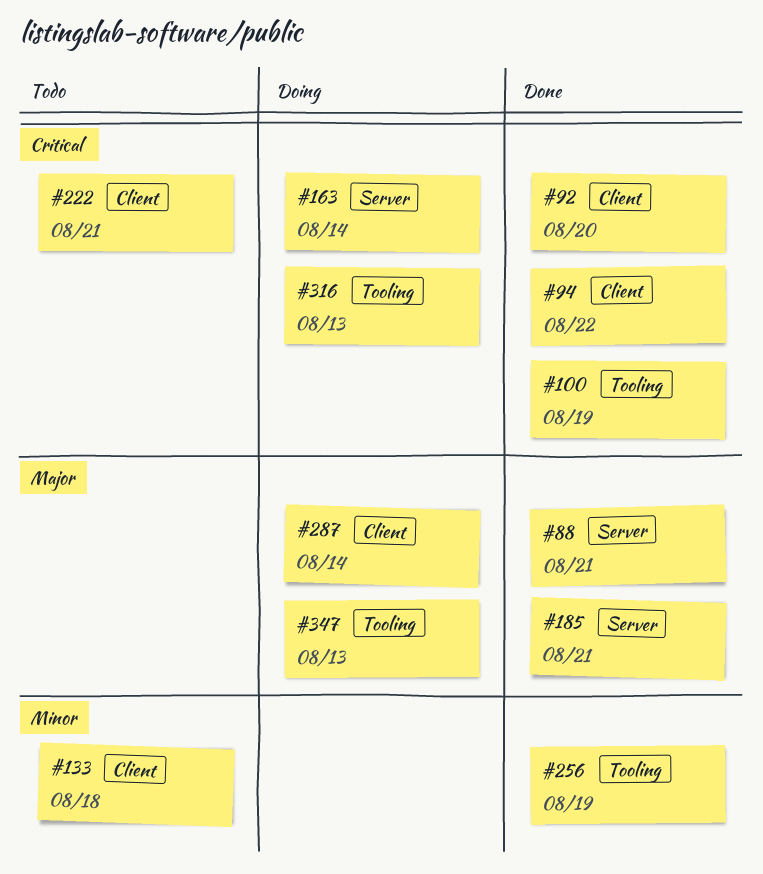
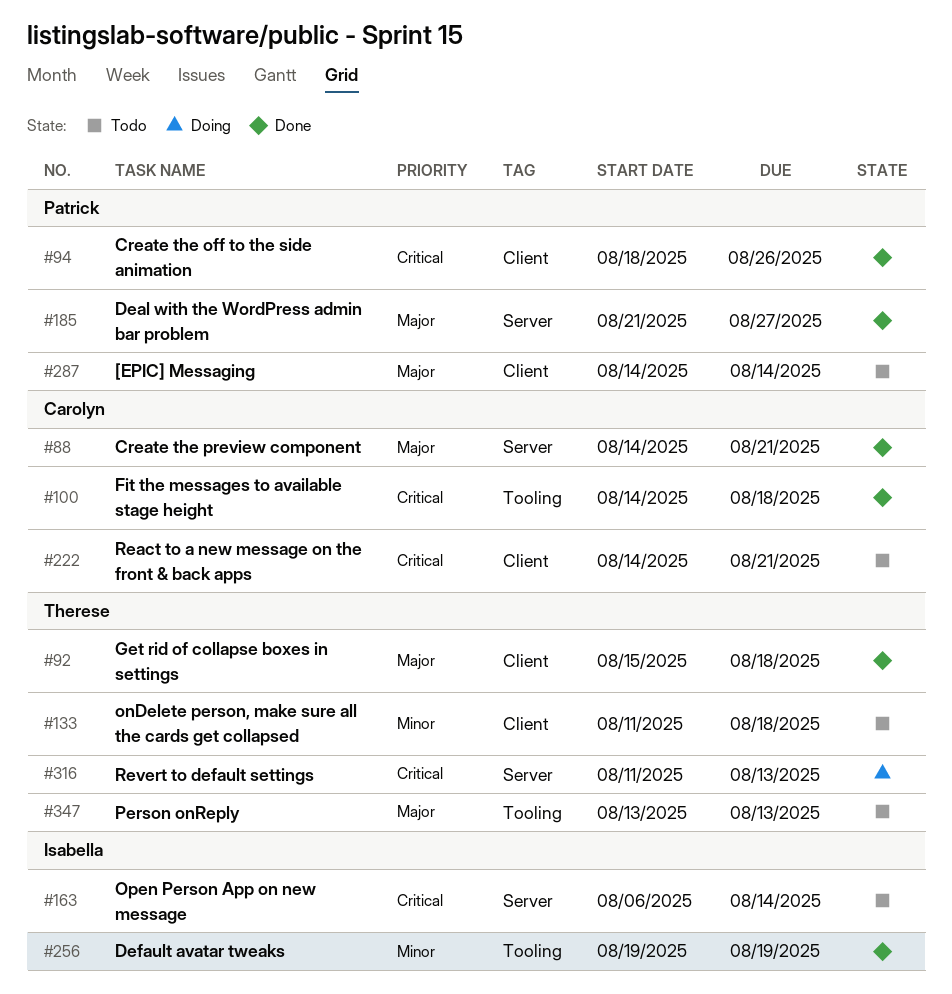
#92, priority: Critical -> Major
#92, due: Aug 20 -> Aug 18
#94, due: Aug 22 -> Aug 26
#100, due: Aug 19 -> Aug 18
#163, status: Doing -> Todo
#185, due: Aug 21 -> Aug 27
#287, status: Doing -> Todo
#316, label: Tooling -> Server
#347, status: Doing -> Todo

